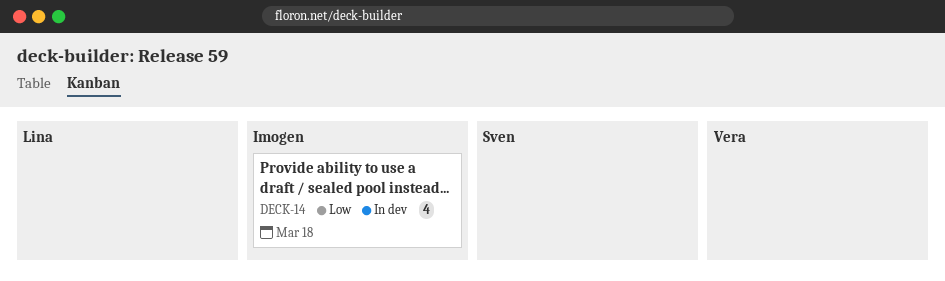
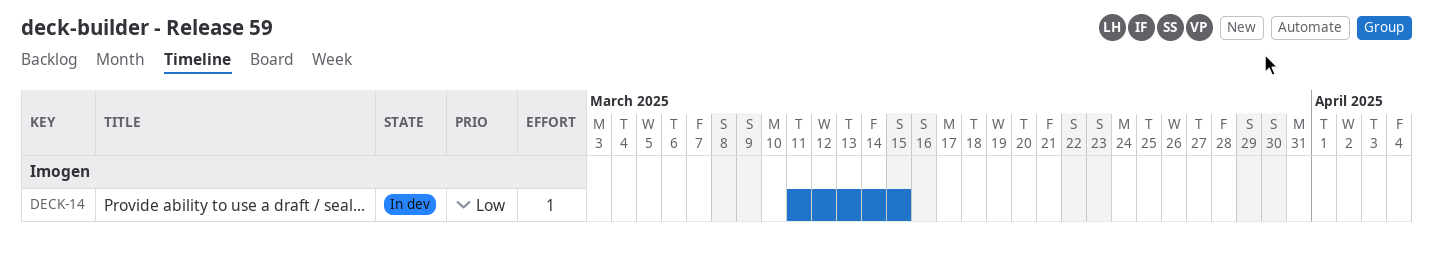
DECK-14, estimate: 4 -> 1
DECK-14, due: Mar 18 -> Mar 15

